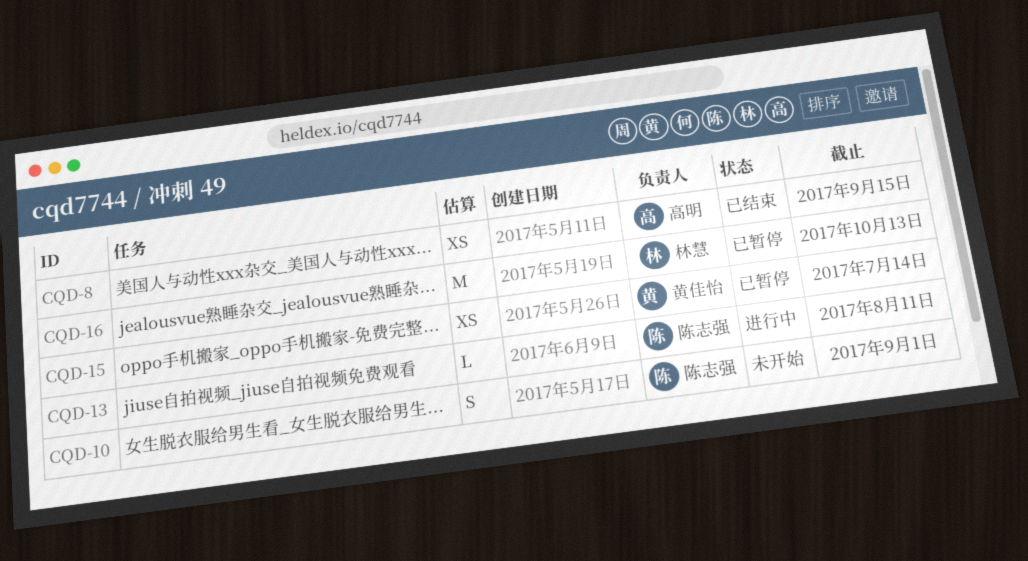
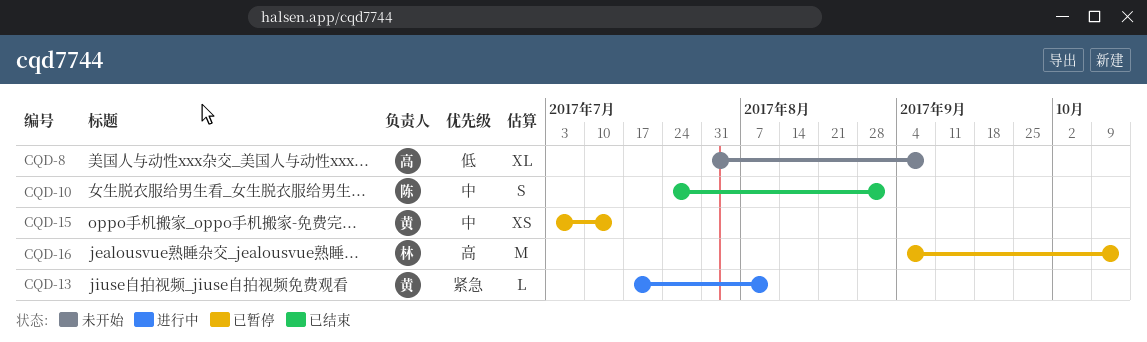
CQD-8, status: 已结束 -> 未开始
CQD-8, estimate: XS -> XL
CQD-8, due: Sep 15 -> Sep 8
CQD-10, status: 未开始 -> 已结束
CQD-13, owner: 陈志强 -> 黄佳怡

